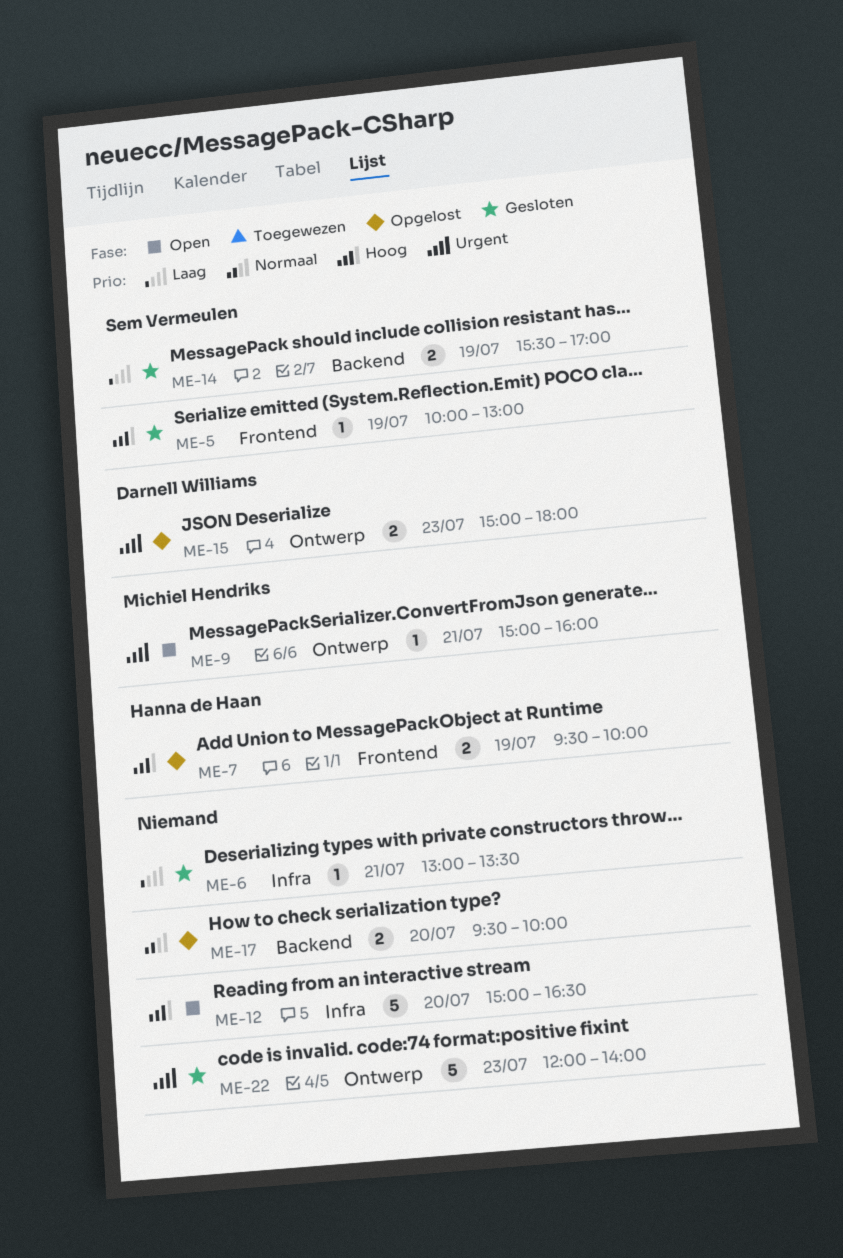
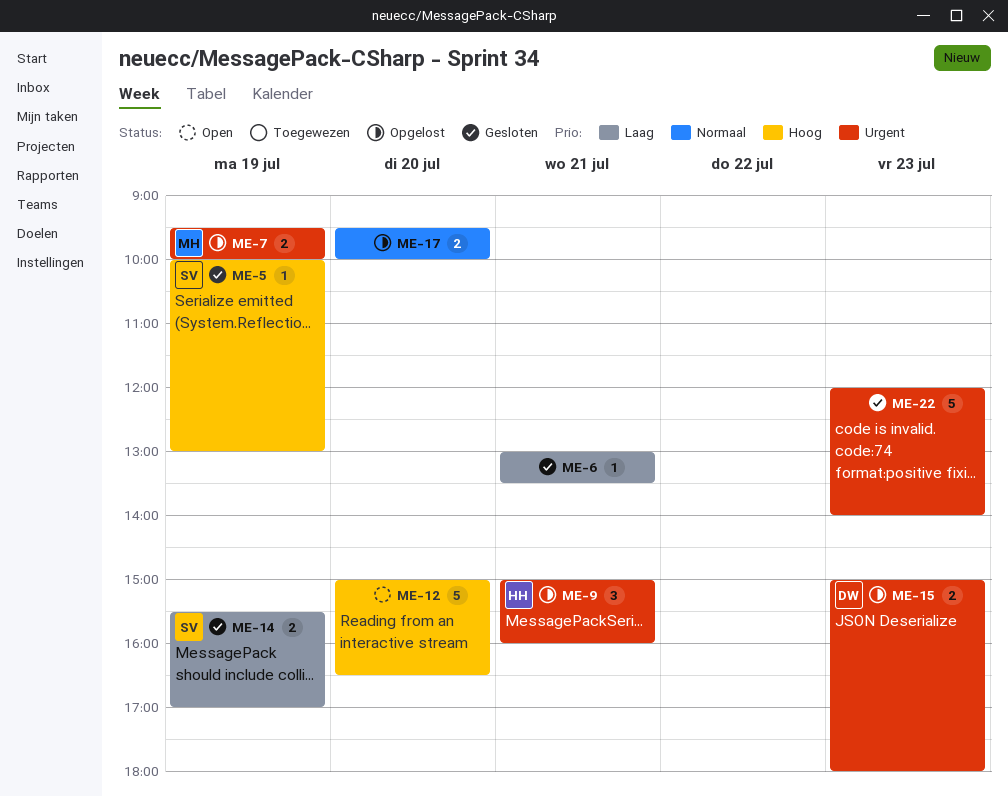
ME-7, owner: Hanna de Haan -> Michiel Hendriks
ME-7, priority: Hoog -> Urgent
ME-9, status: Open -> Opgelost
ME-9, owner: Michiel Hendriks -> Hanna de Haan
ME-9, estimate: 1 -> 3

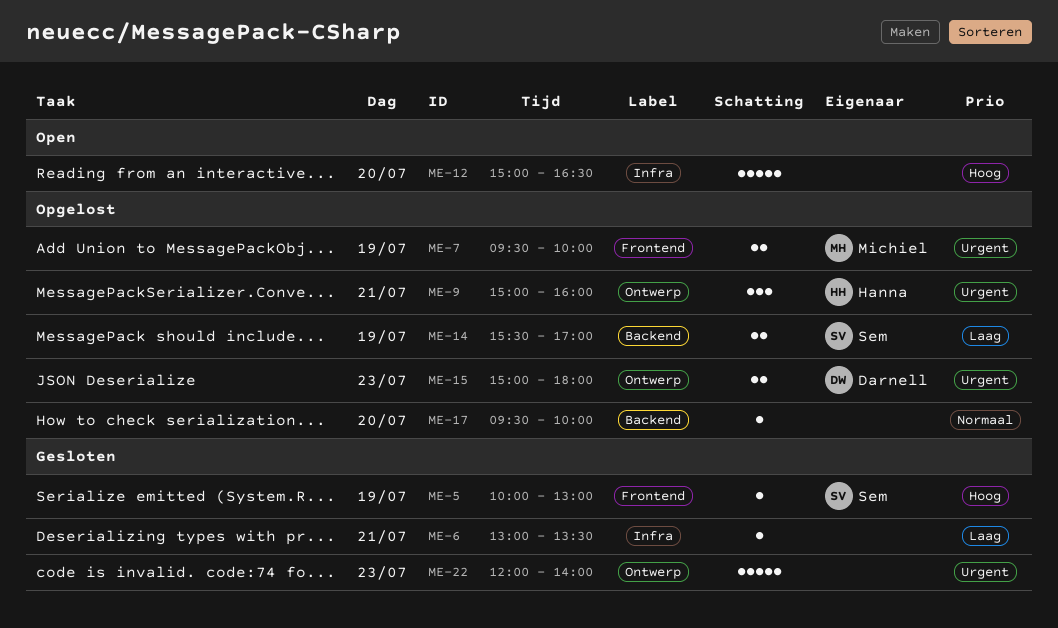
ME-14, status: Gesloten -> Opgelost
ME-17, estimate: 2 -> 1

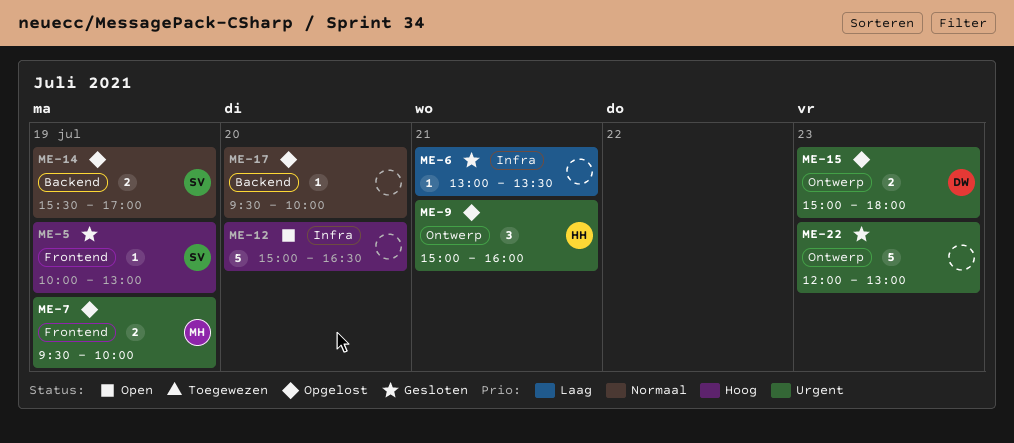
ME-14, priority: Laag -> Normaal
ME-22, ends: 14:00 -> 13:00

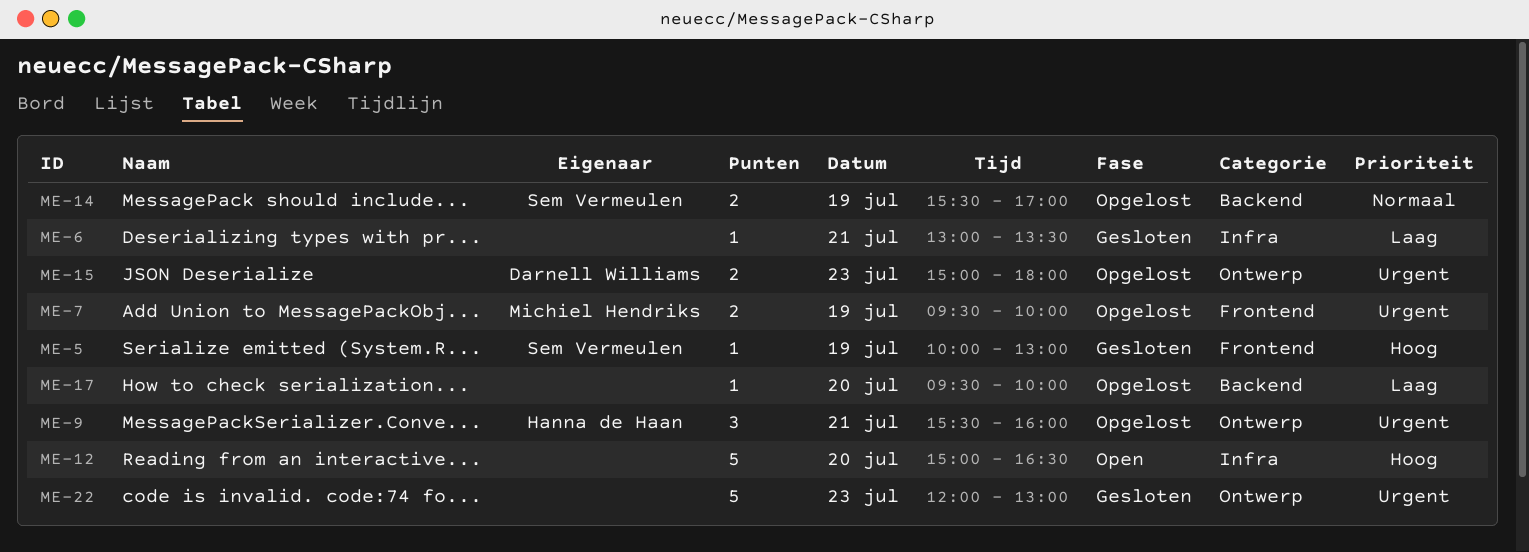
ME-9, begins: 15:00 -> 15:30
ME-17, priority: Normaal -> Laag

